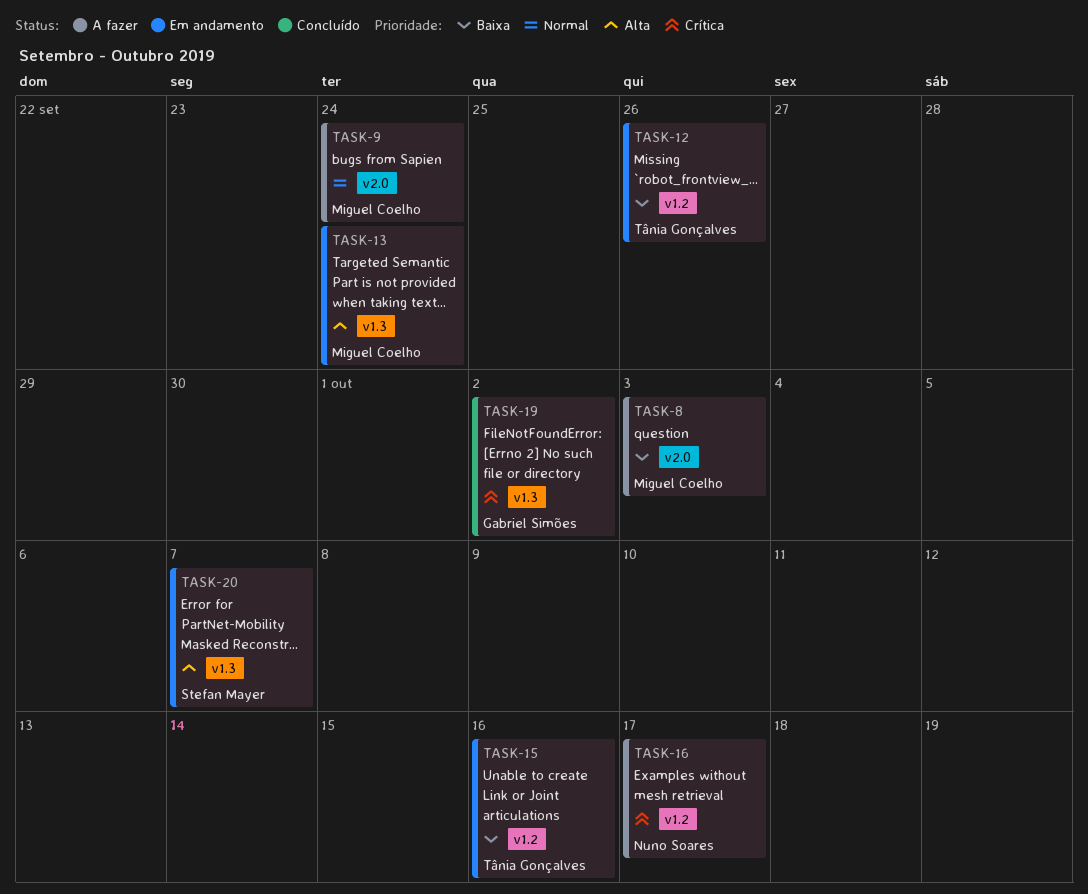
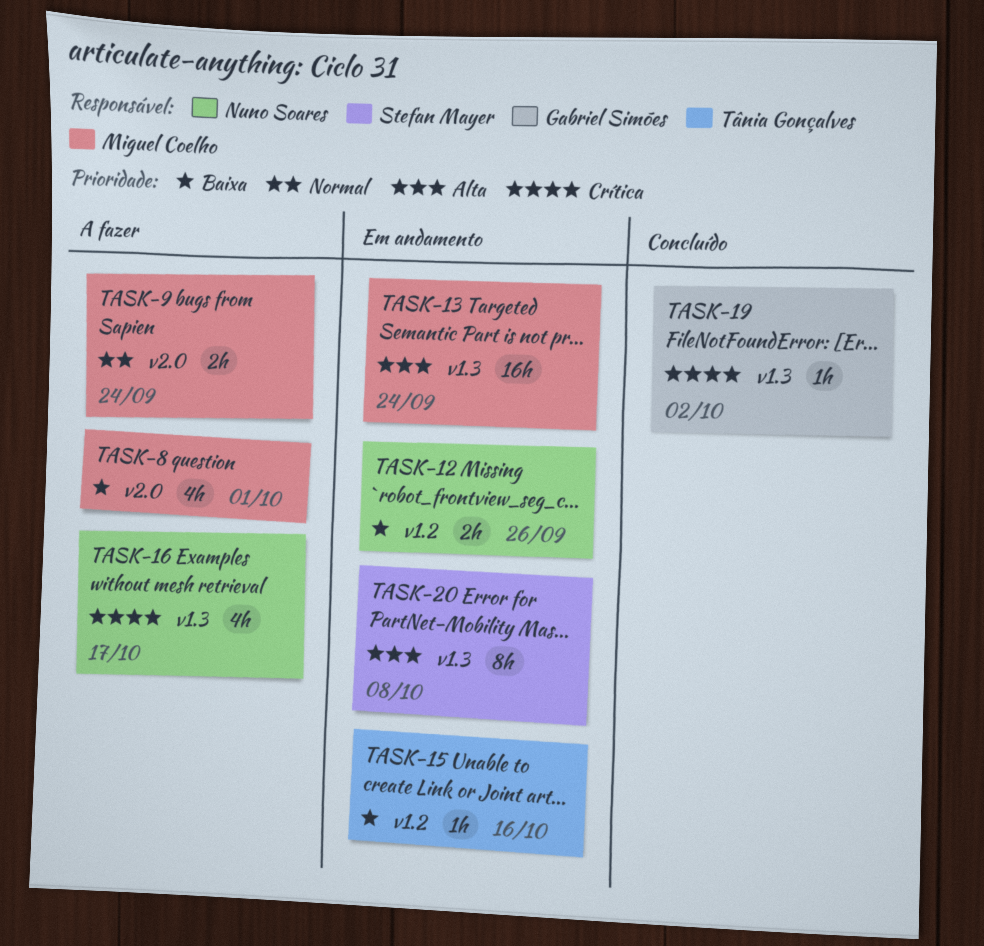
TASK-8, due: Oct 3 -> Oct 1
TASK-12, owner: Tânia Gonçalves -> Nuno Soares
TASK-16, label: v1.2 -> v1.3
TASK-20, due: Oct 7 -> Oct 8

